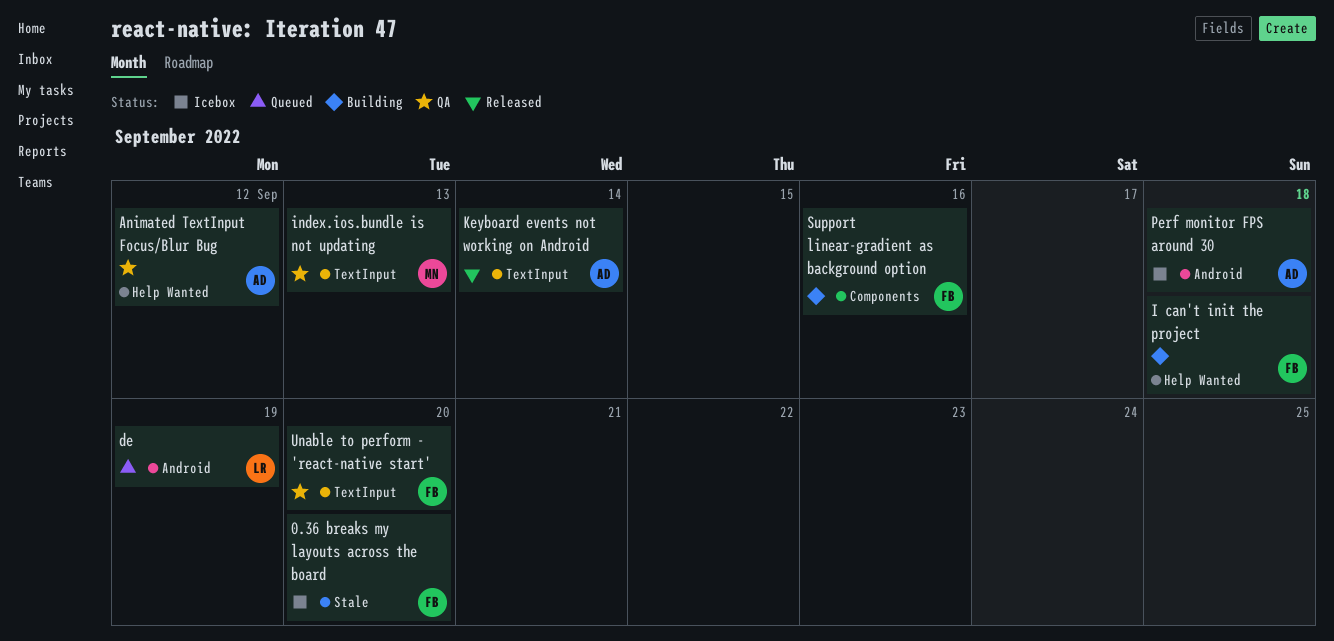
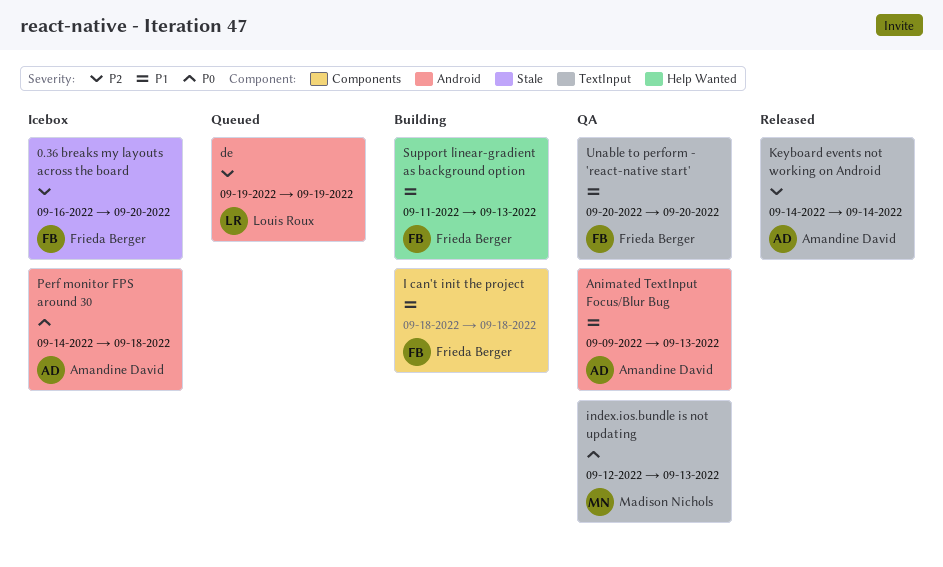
Animated TextInput Focus/Blur Bug, label: Help Wanted -> Android
Animated TextInput Focus/Blur Bug, due: Sep 12 -> Sep 13
I can't init the project, label: Help Wanted -> Components
Support linear-gradient as background option, label: Components -> Help Wanted
Support linear-gradient as background option, due: Sep 16 -> Sep 13

